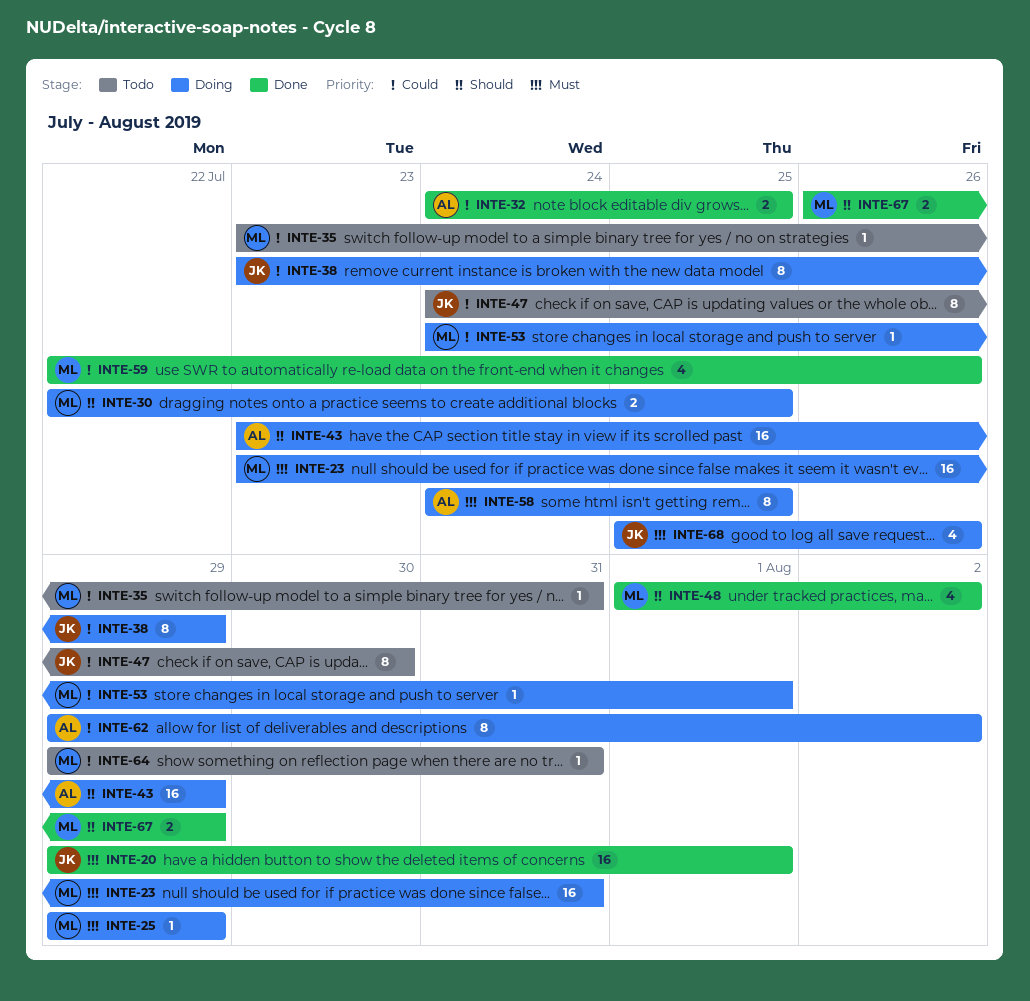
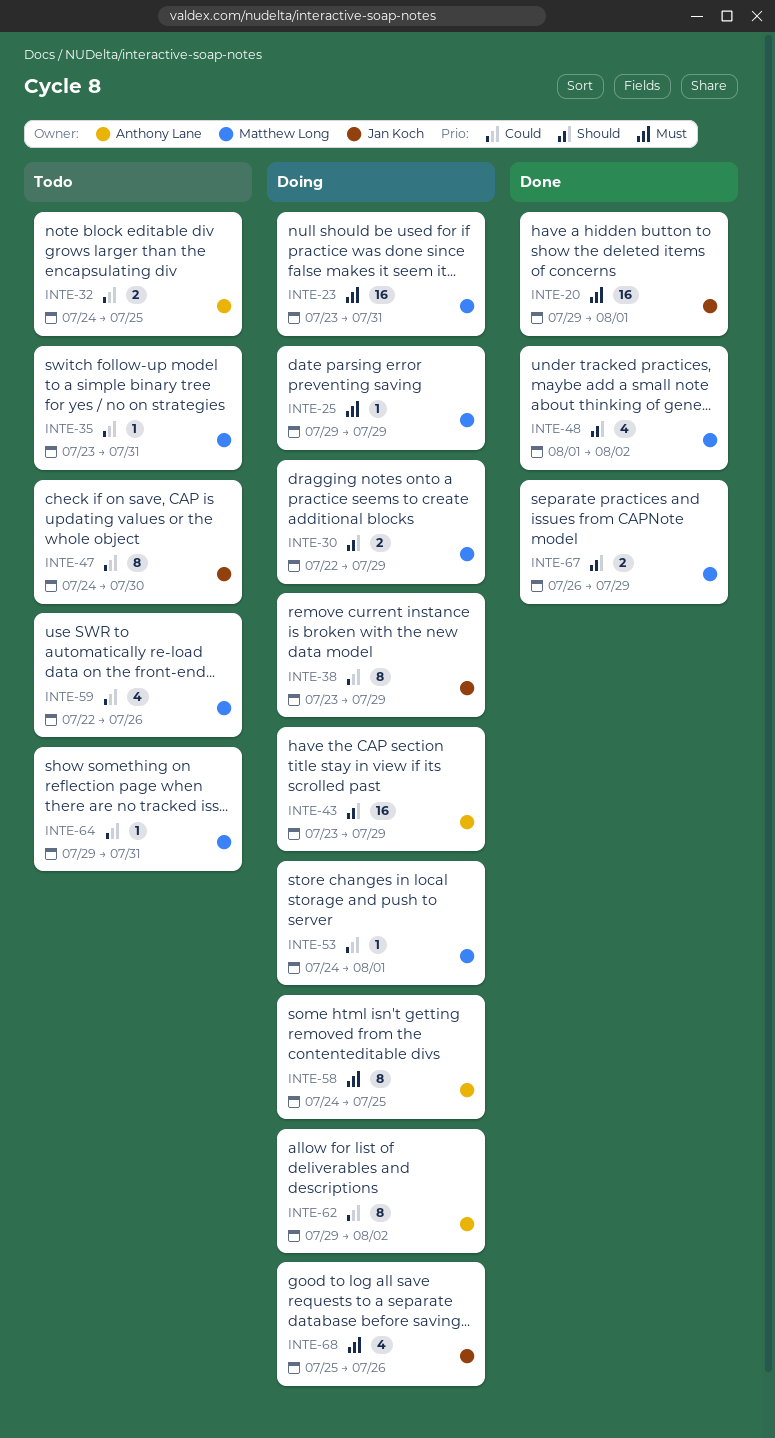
INTE-30, due: Jul 25 -> Jul 29
INTE-32, status: Done -> Todo
INTE-59, status: Done -> Todo

